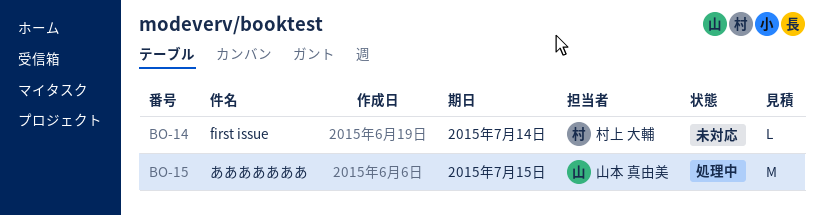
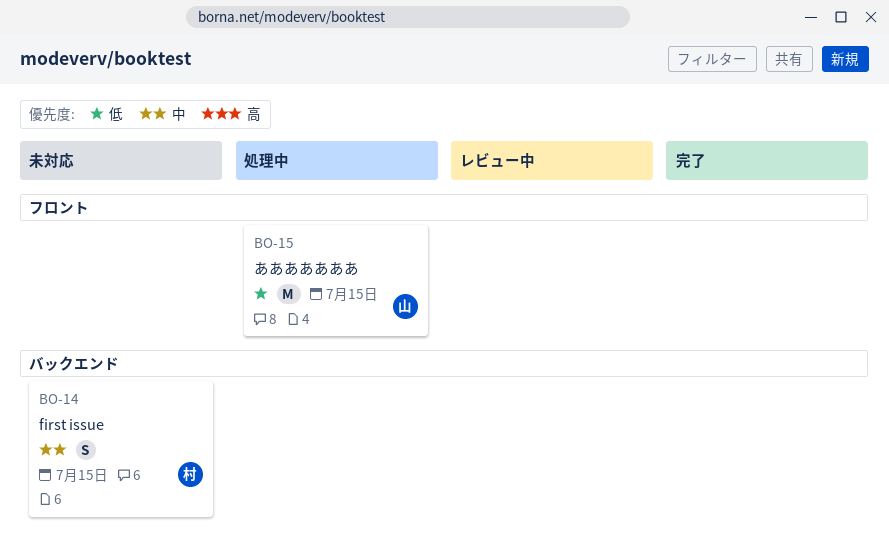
BO-14, estimate: L -> S
BO-14, due: Jul 14 -> Jul 15

